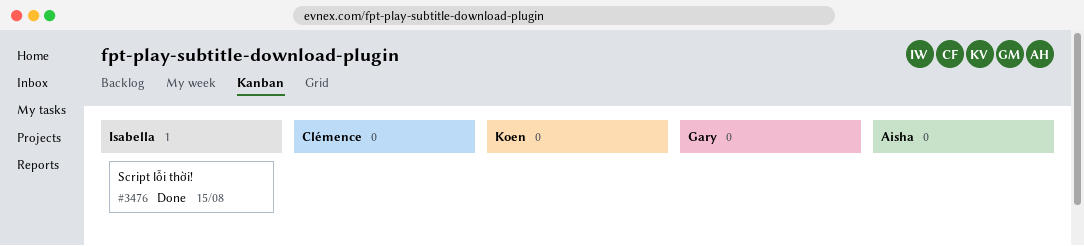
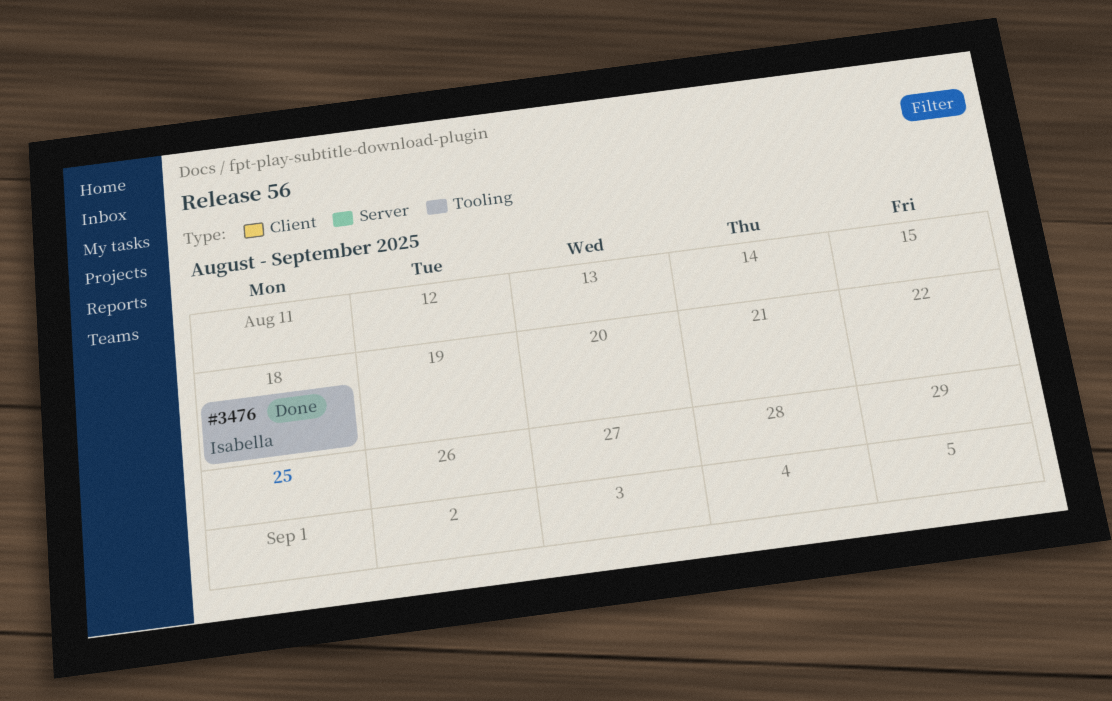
#3476, due: Aug 15 -> Aug 18

